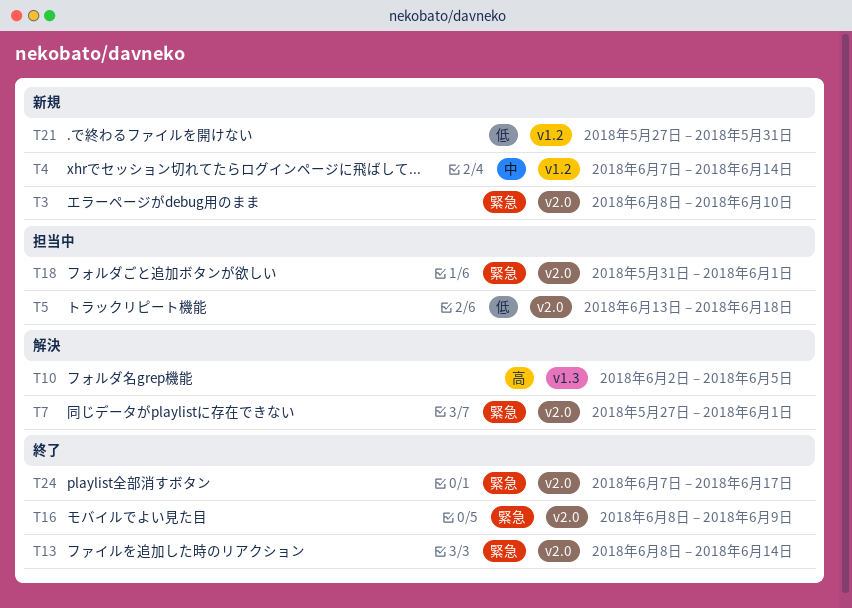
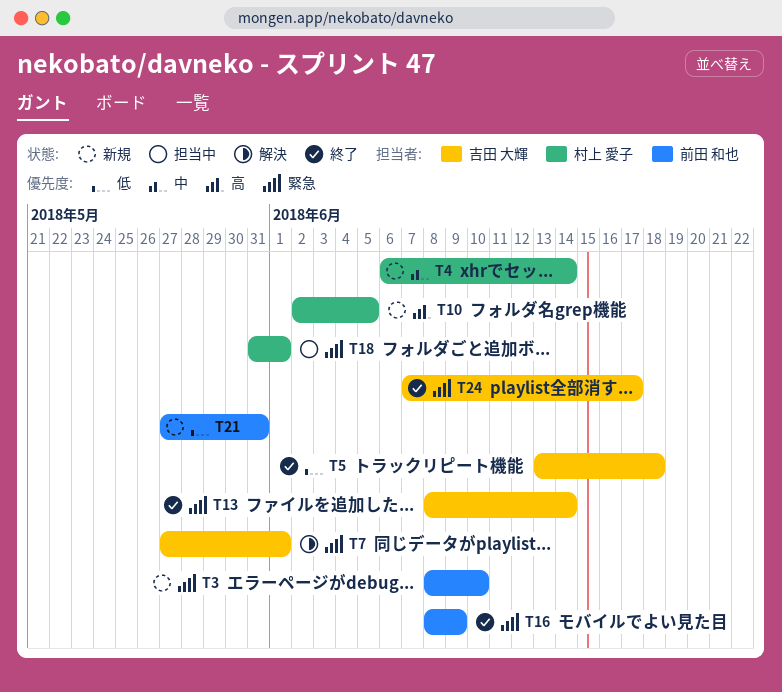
T4, start: Jun 7 -> Jun 6
T5, status: 担当中 -> 終了
T10, status: 解決 -> 新規

